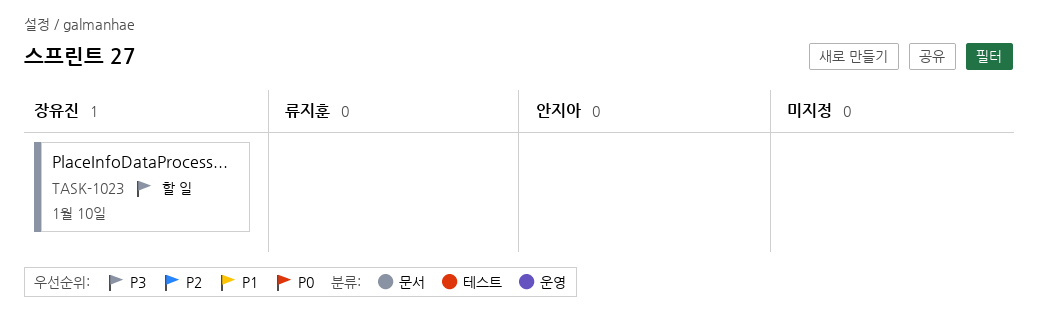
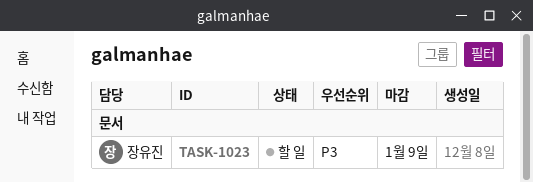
TASK-1023, due: Jan 10 -> Jan 9

